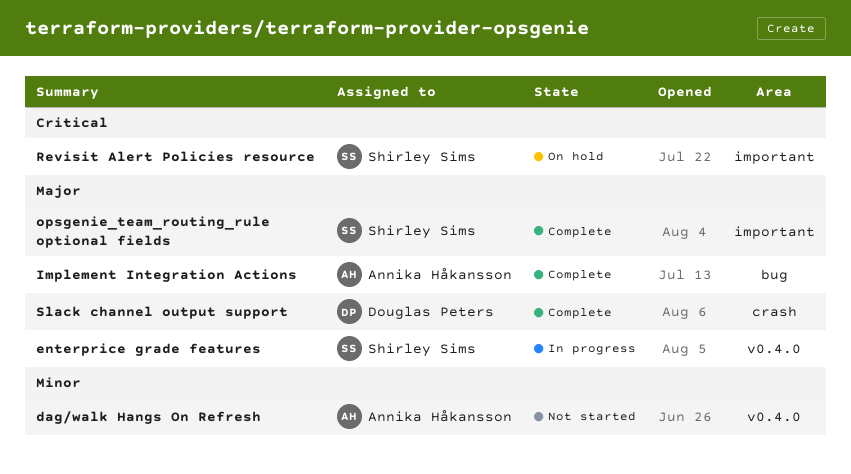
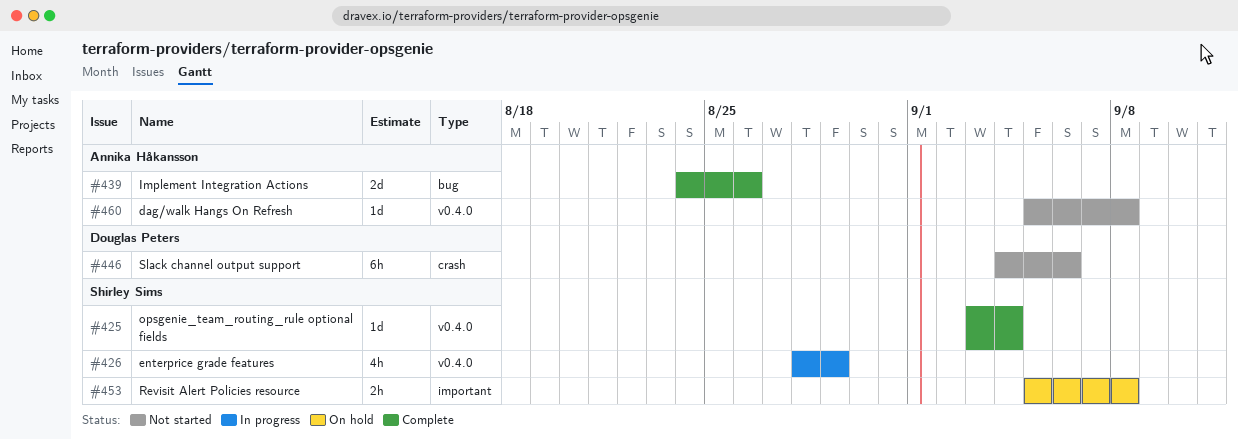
opsgenie_team_routing_rule optional fields, label: important -> v0.4.0
Slack channel output support, status: Complete -> Not started

